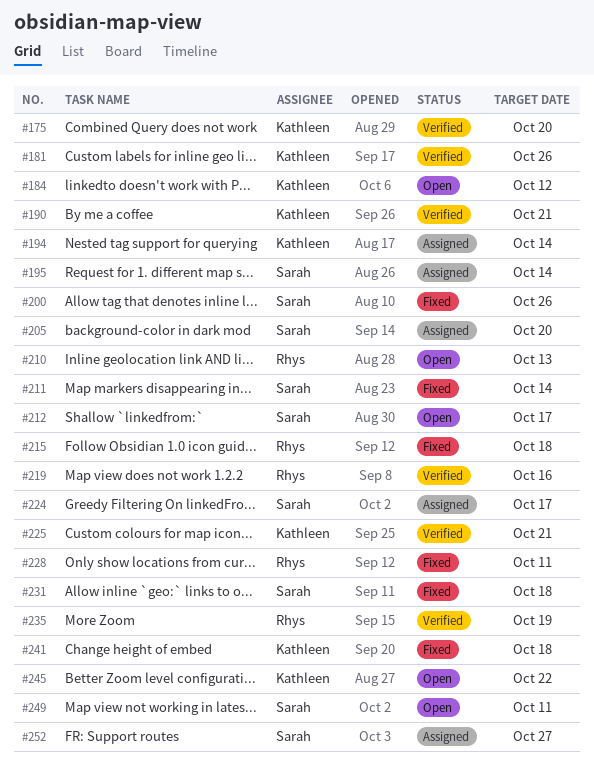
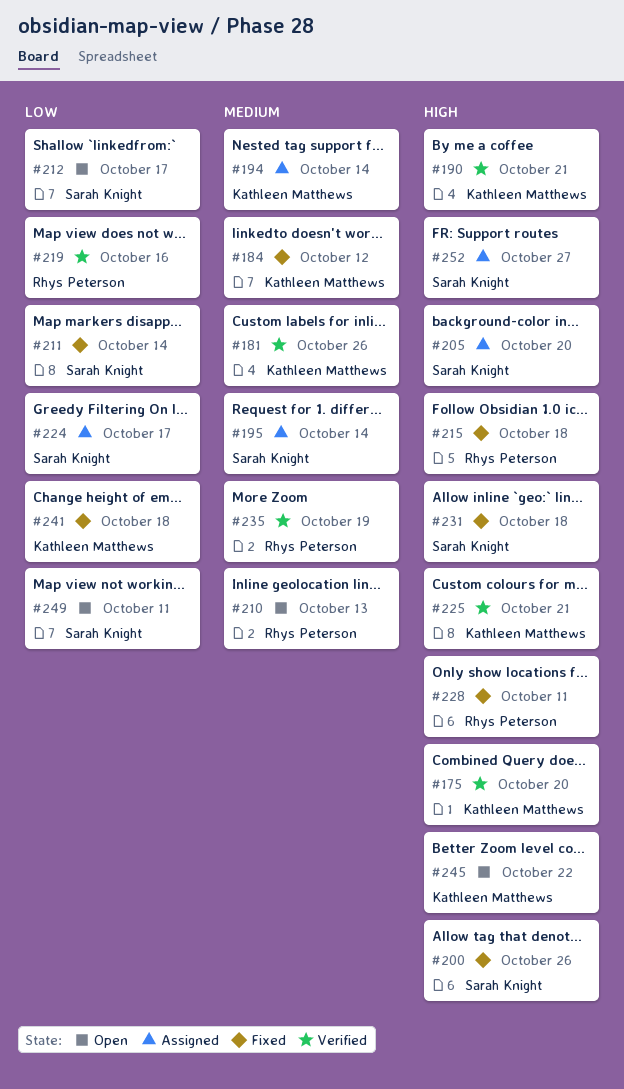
#184, status: Open -> Fixed

